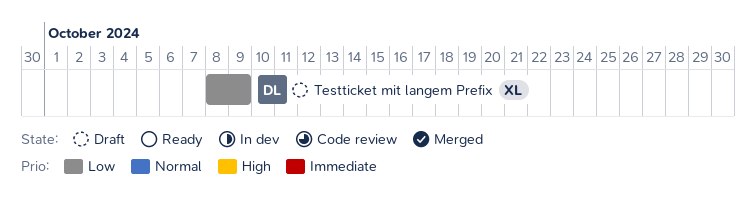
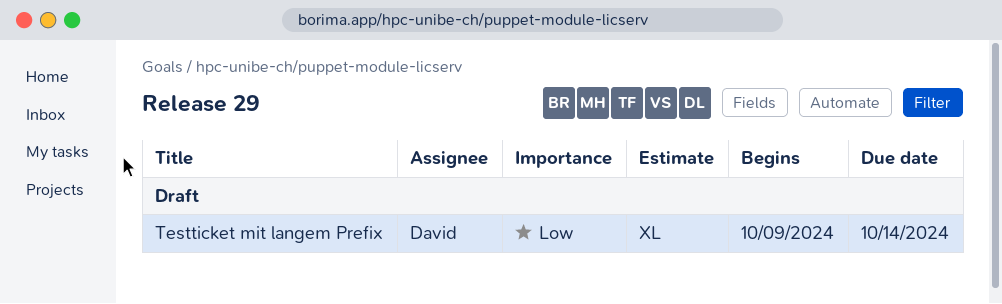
Testticket mit langem Prefix, start: Oct 8 -> Oct 9
Testticket mit langem Prefix, due: Oct 9 -> Oct 14

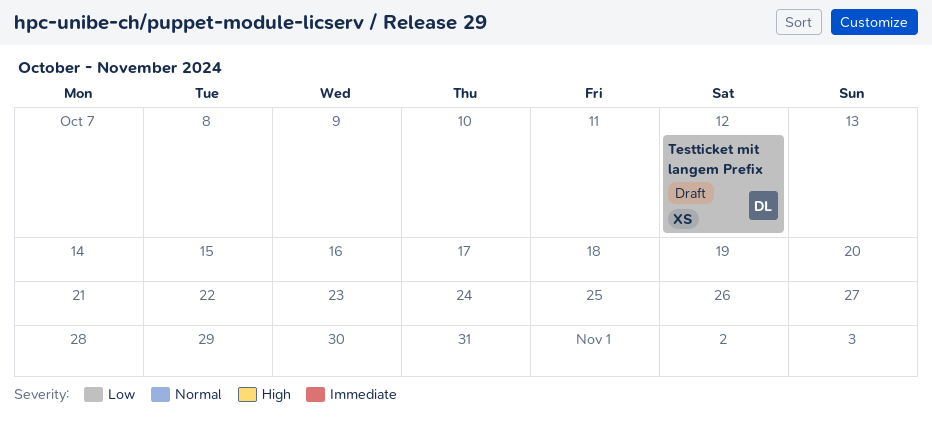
Testticket mit langem Prefix, estimate: XL -> XS
Testticket mit langem Prefix, due: Oct 14 -> Oct 12

